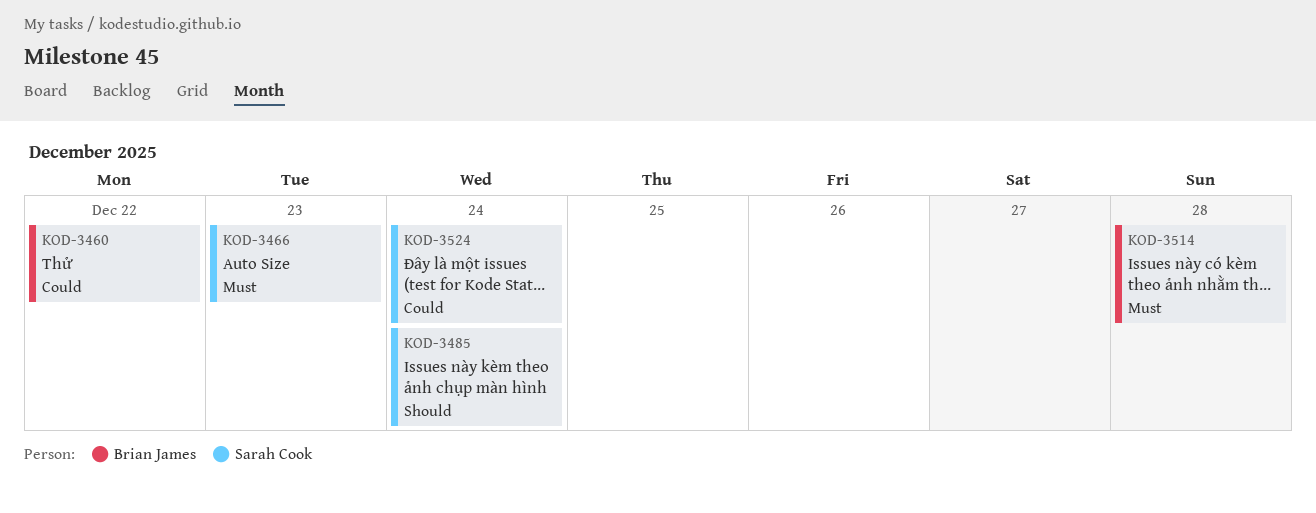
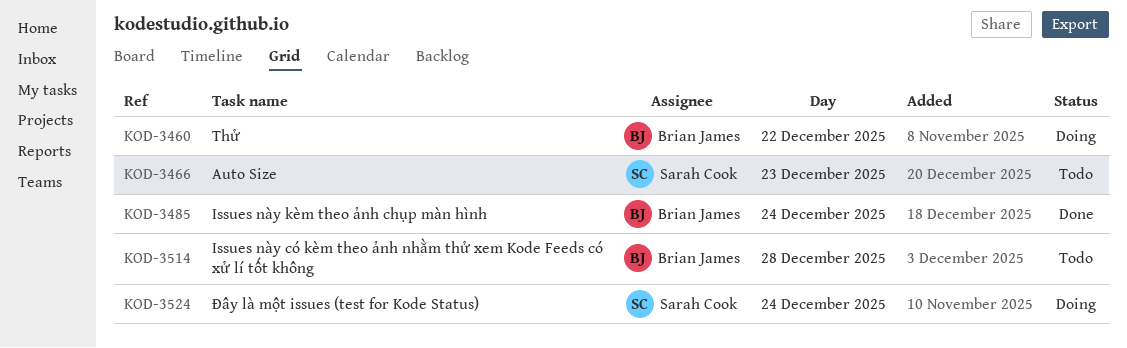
KOD-3485, owner: Sarah Cook -> Brian James

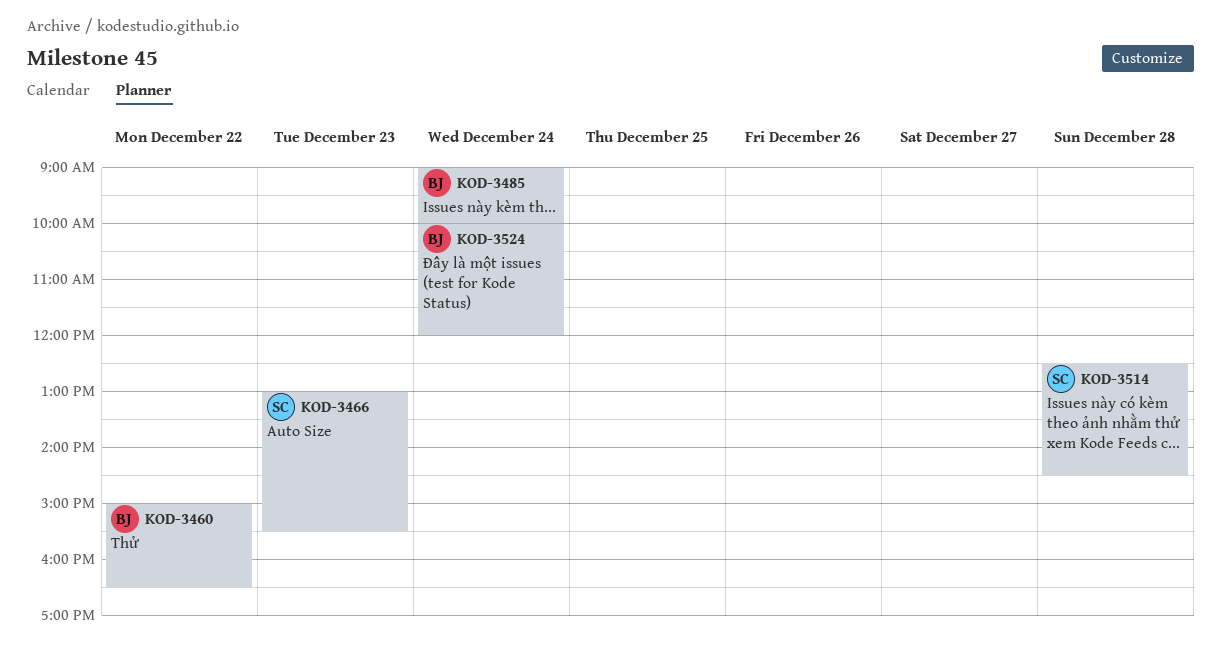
KOD-3514, owner: Brian James -> Sarah Cook
KOD-3524, owner: Sarah Cook -> Brian James

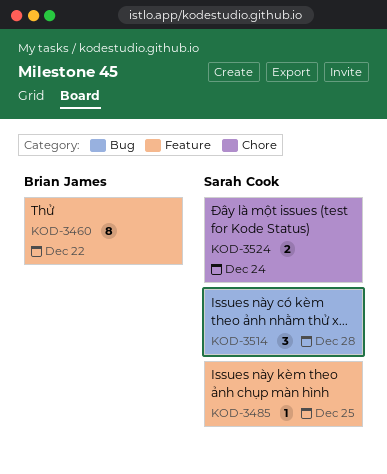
KOD-3466: present -> none
KOD-3485, owner: Brian James -> Sarah Cook
KOD-3485, day: Dec 24 -> Dec 25
KOD-3524, owner: Brian James -> Sarah Cook

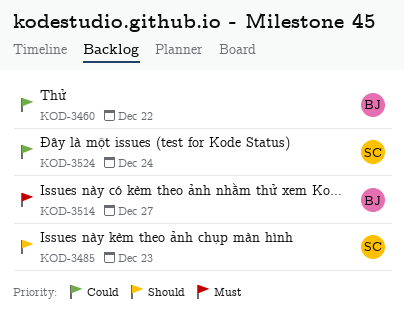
KOD-3485, day: Dec 25 -> Dec 23
KOD-3514, owner: Sarah Cook -> Brian James
KOD-3514, day: Dec 28 -> Dec 27

